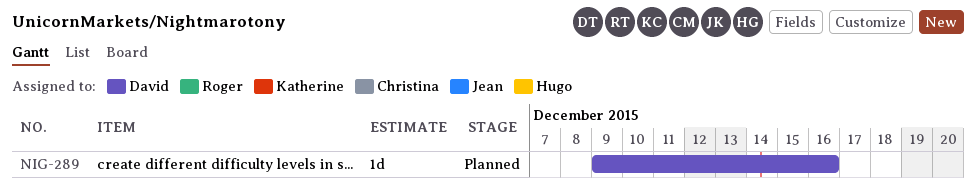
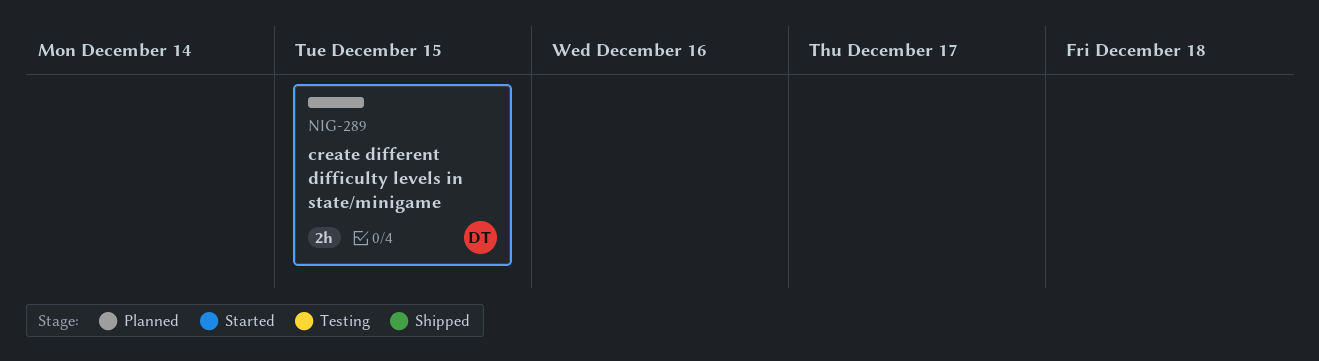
NIG-289, estimate: 1d -> 2h
NIG-289, due: Dec 16 -> Dec 15

